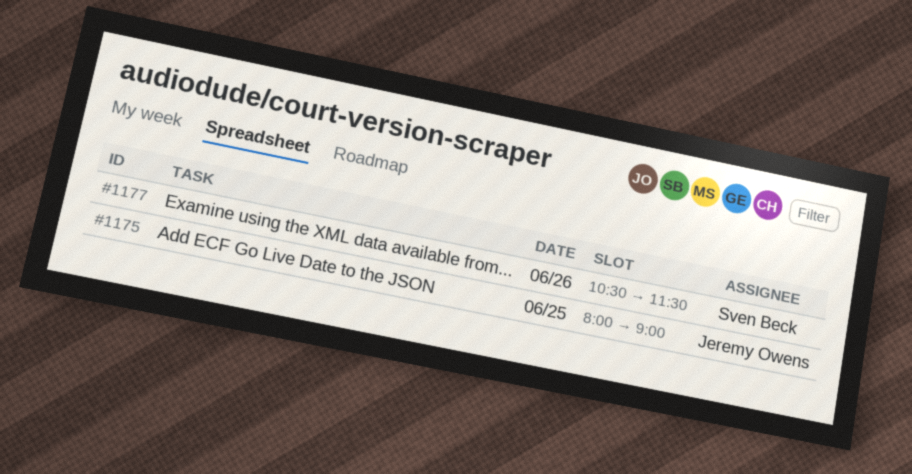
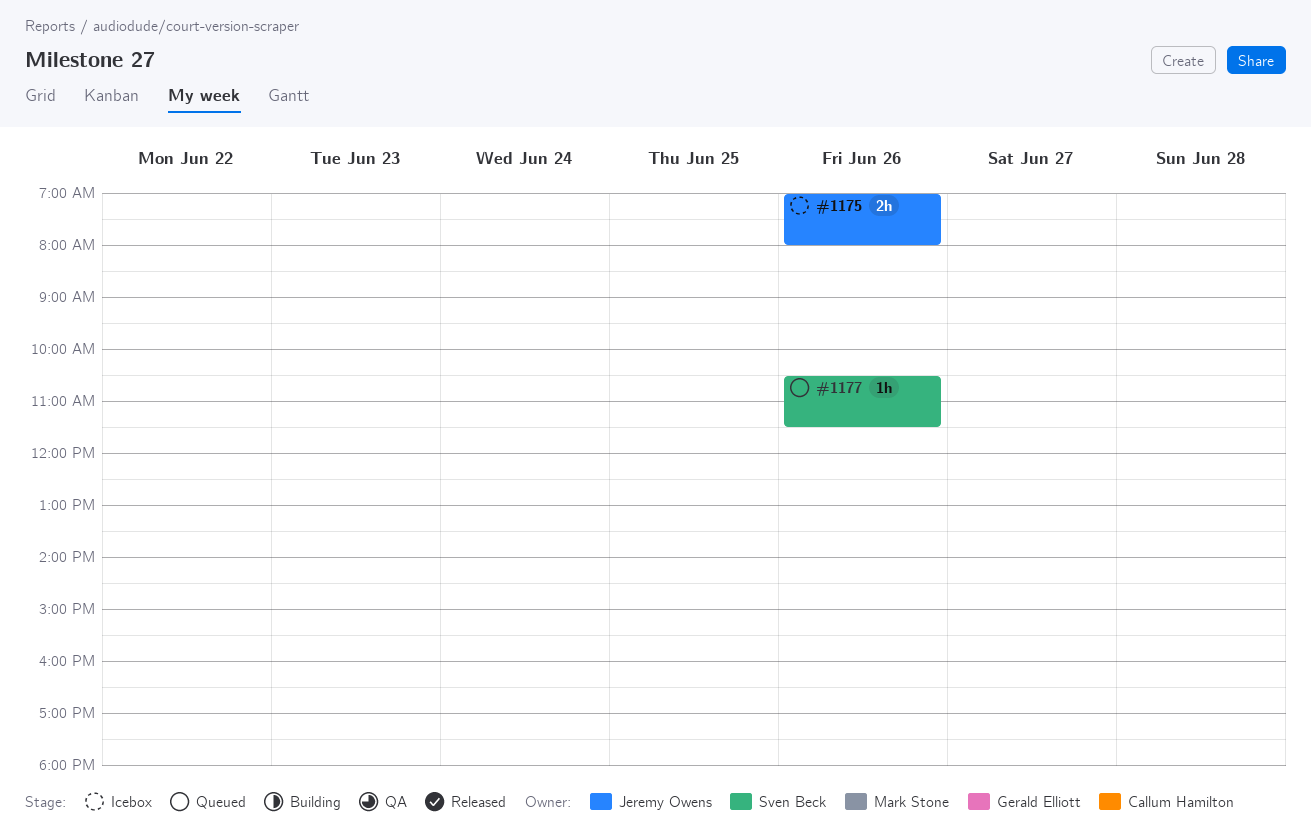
#1175, day: Jun 25 -> Jun 26
#1175, begins: 08:00 -> 07:00
#1175, ends: 09:00 -> 08:00

